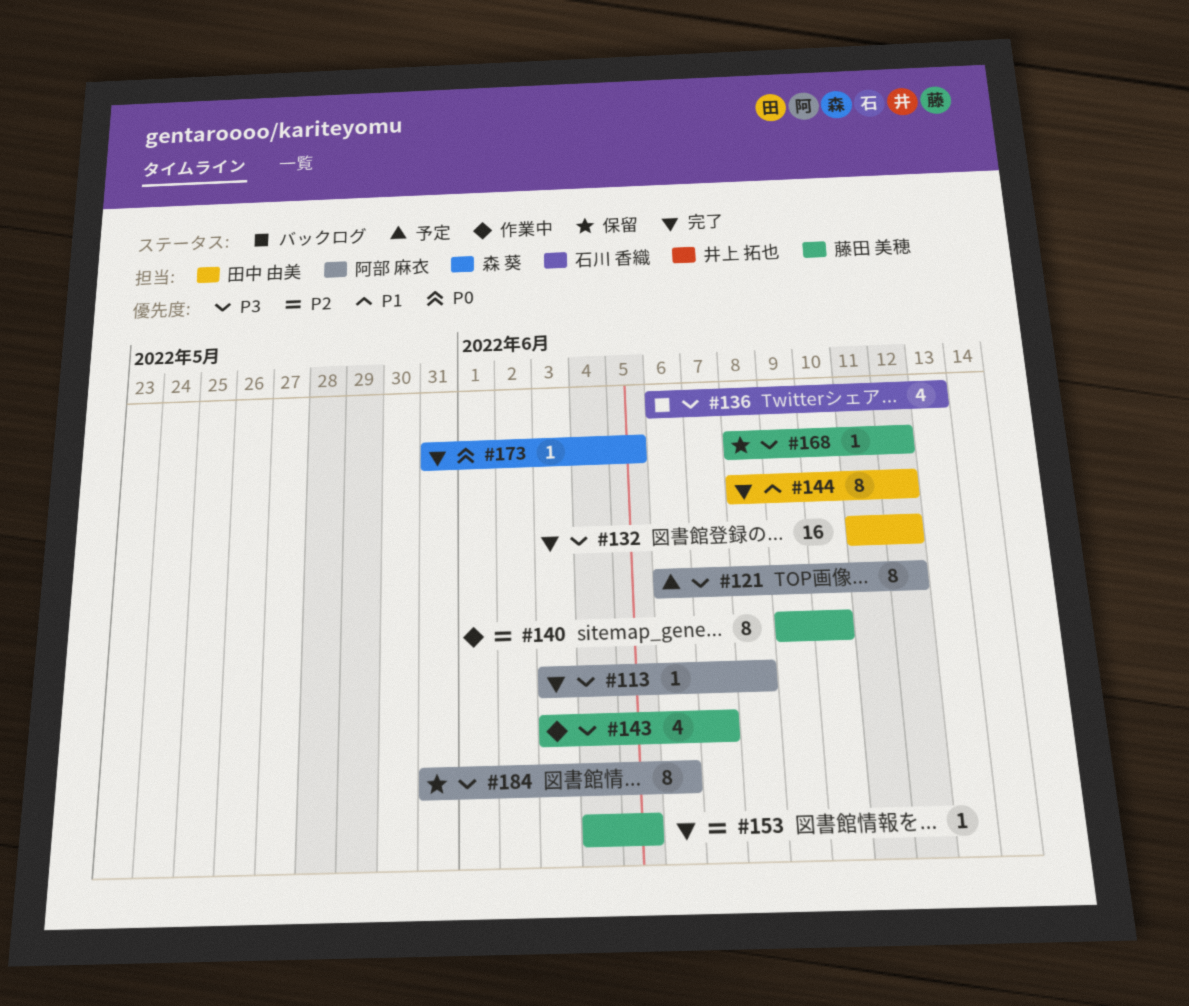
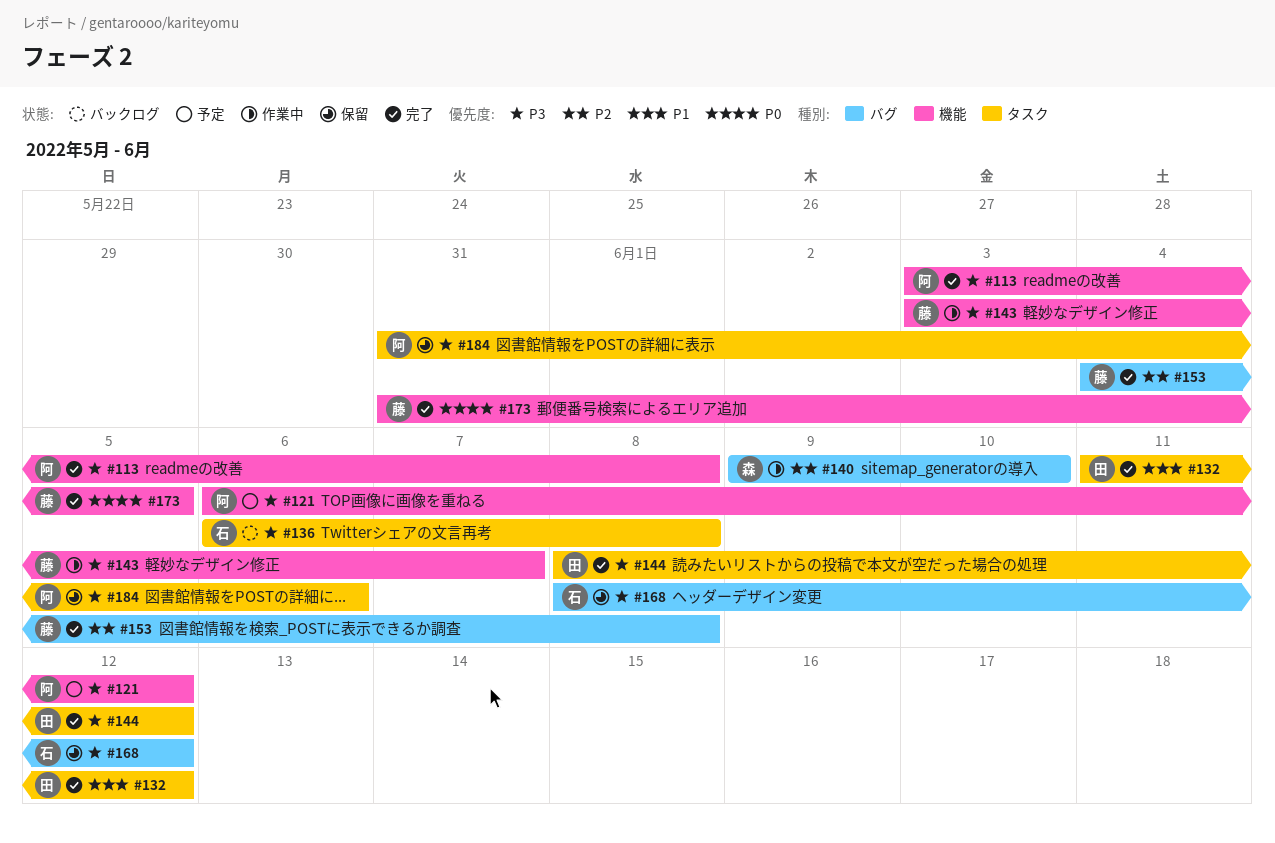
#132, priority: P3 -> P1
#136, due: Jun 13 -> Jun 8
#140, owner: 藤田 美穂 -> 森 葵
#144, priority: P1 -> P3
#153, due: Jun 5 -> Jun 8
#168, owner: 藤田 美穂 -> 石川 香織
#173, owner: 森 葵 -> 藤田 美穂

